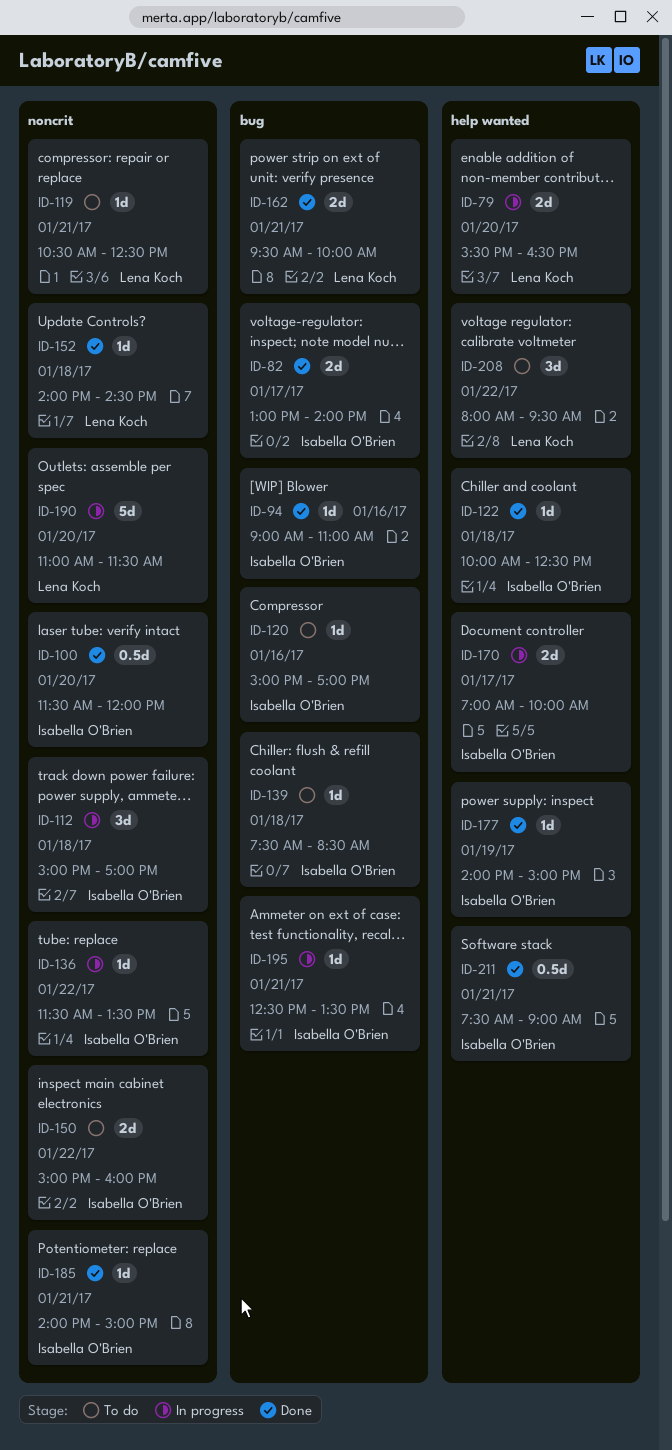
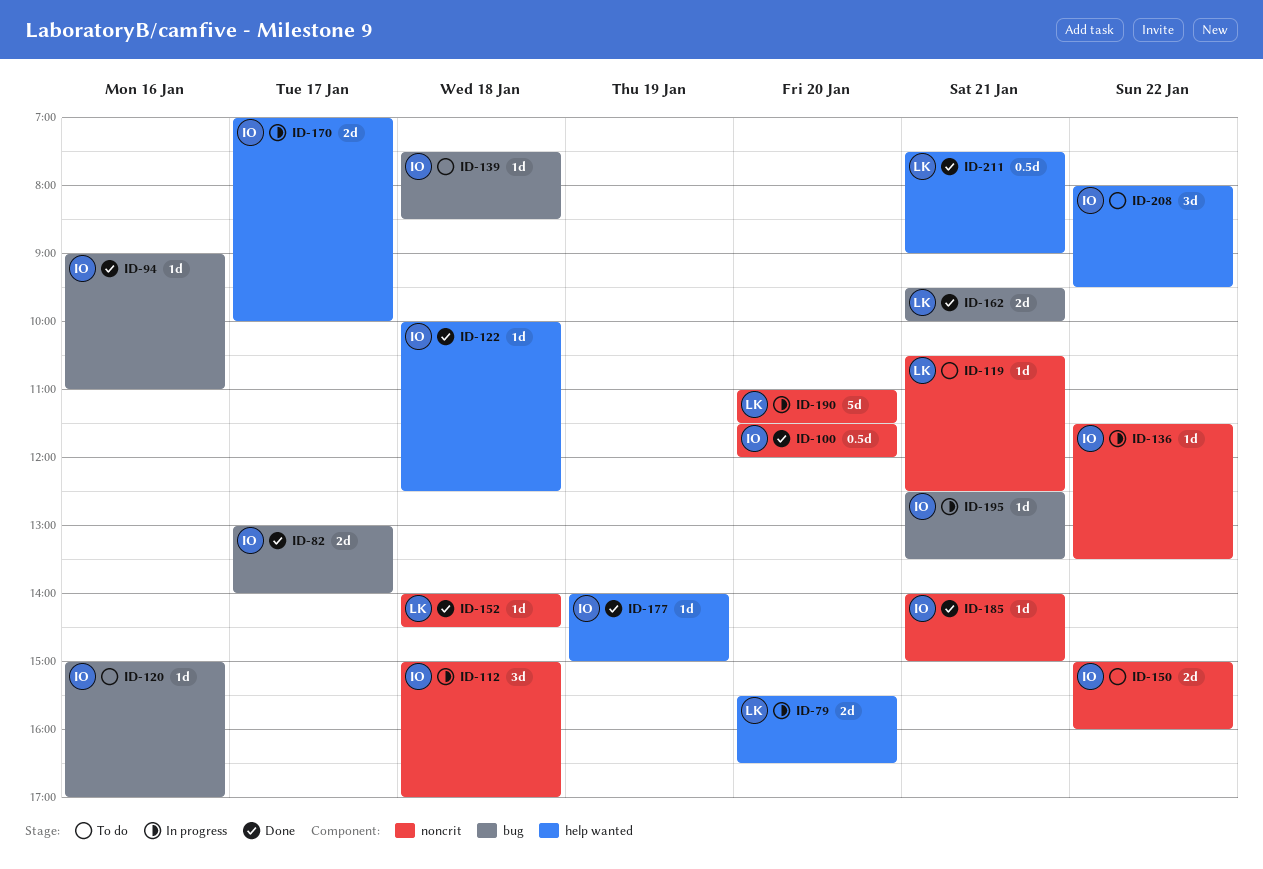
ID-208, owner: Lena Koch -> Isabella O'Brien
ID-211, owner: Isabella O'Brien -> Lena Koch

